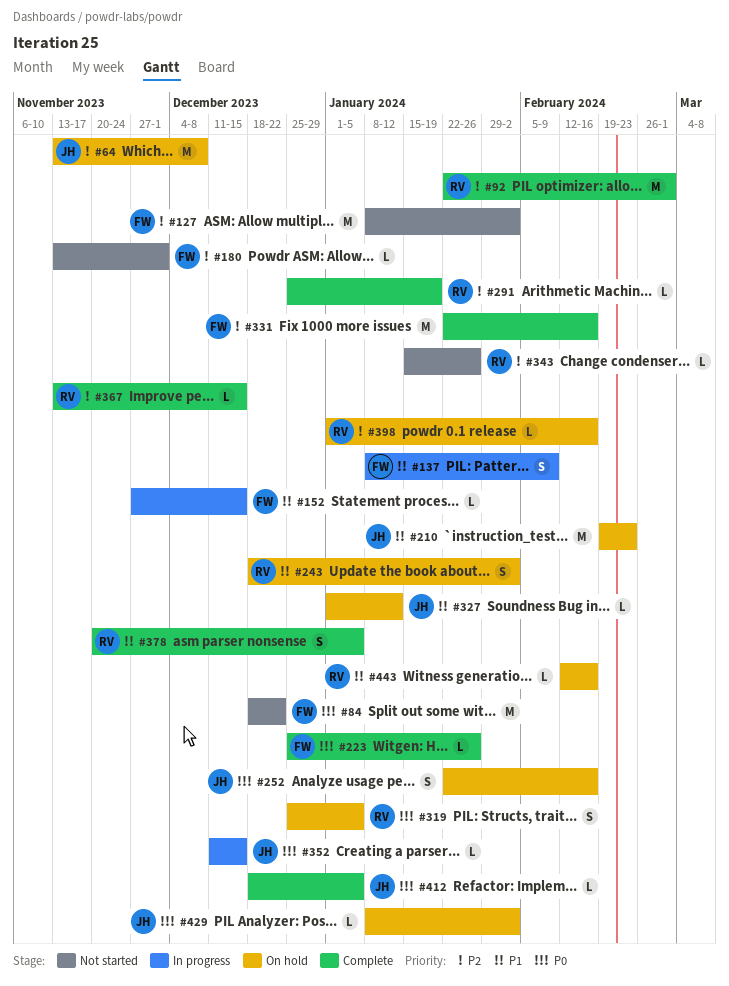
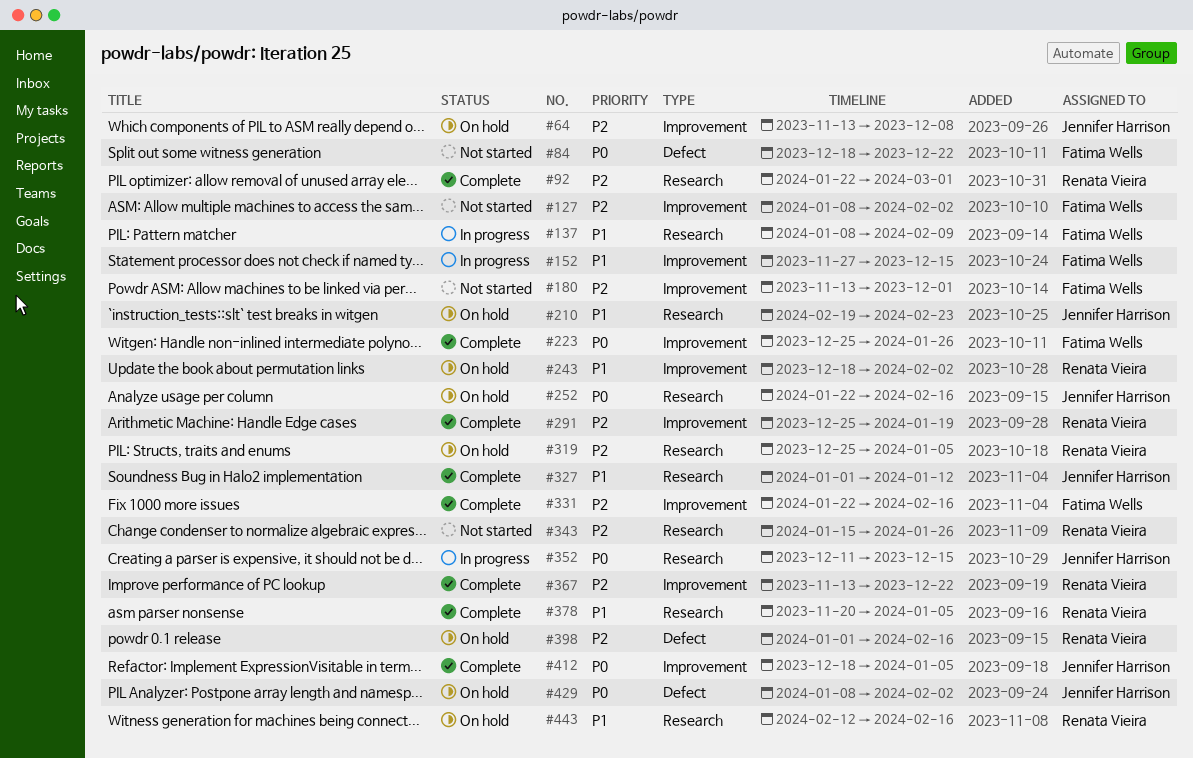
#319, priority: P0 -> P2
#327, status: On hold -> Complete
#367, due: Dec 15 -> Dec 22

